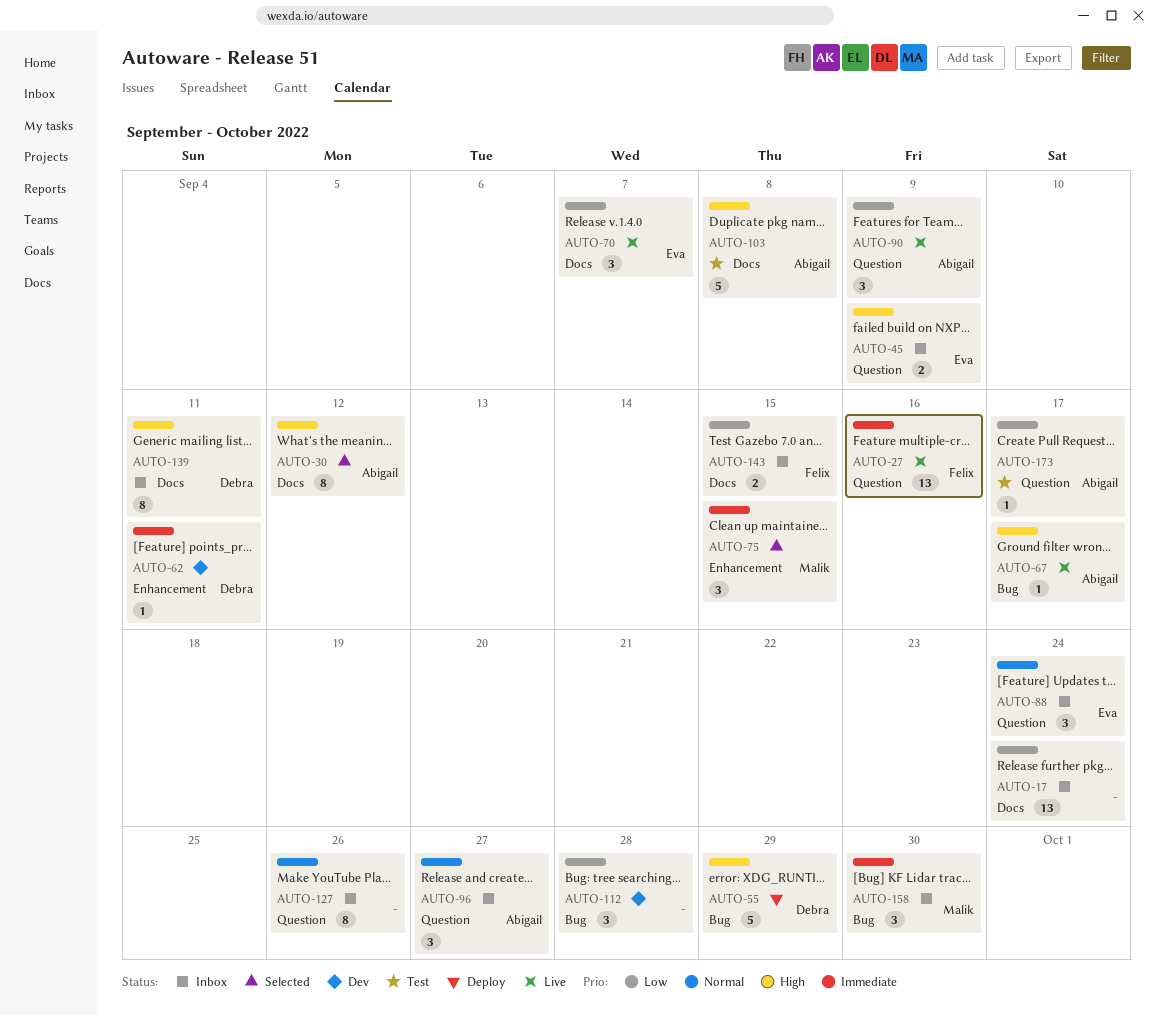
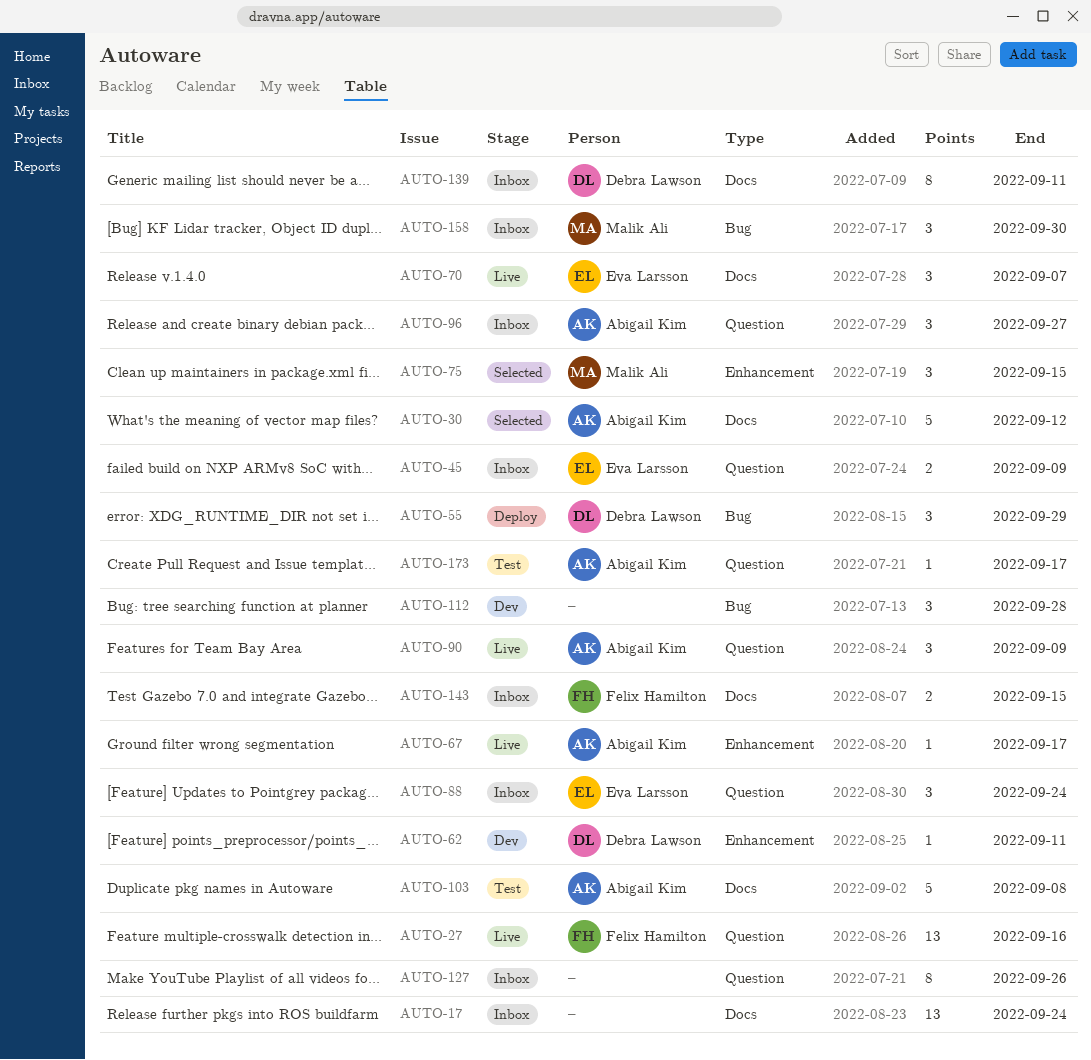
AUTO-30, estimate: 8 -> 5
AUTO-55, estimate: 5 -> 3
AUTO-67, label: Bug -> Enhancement

